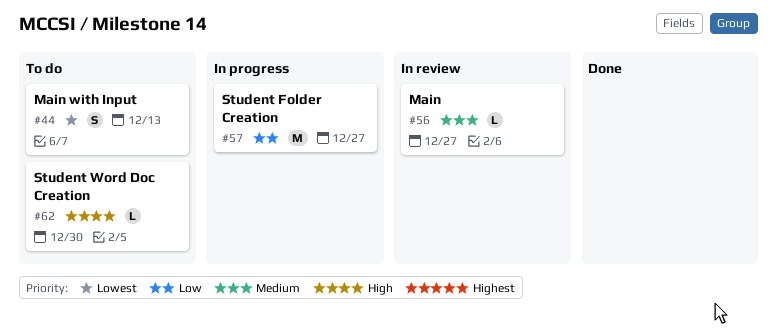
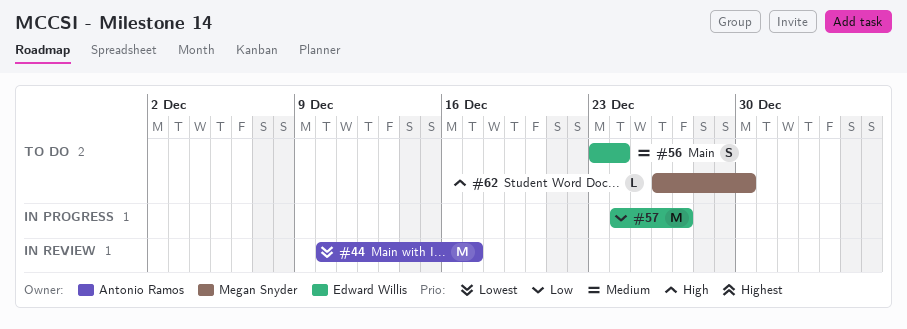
#44, status: To do -> In review
#44, estimate: S -> M
#44, due: Dec 13 -> Dec 17
#56, status: In review -> To do
#56, estimate: L -> S
#56, due: Dec 27 -> Dec 24

